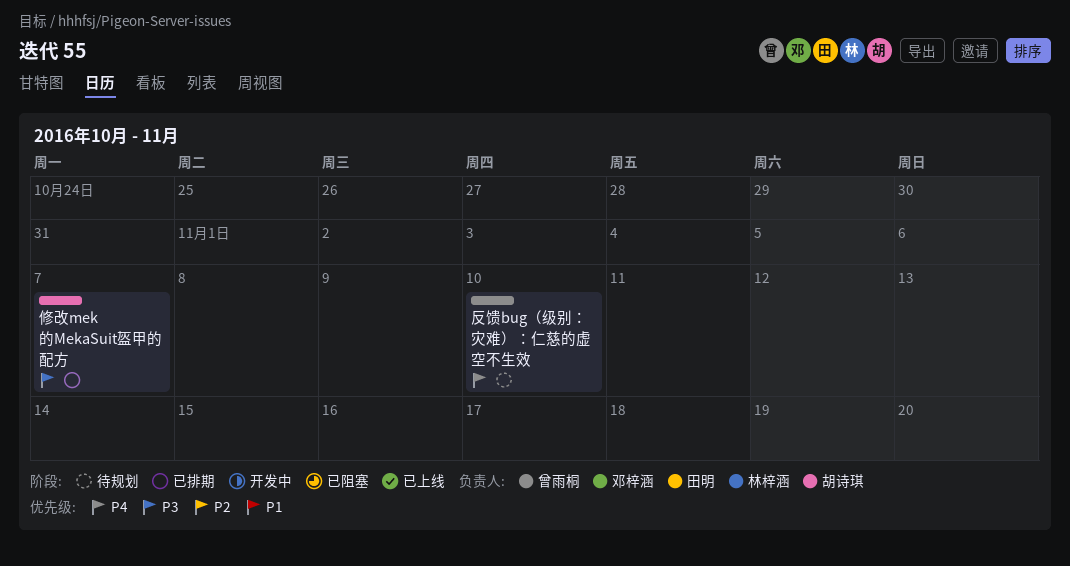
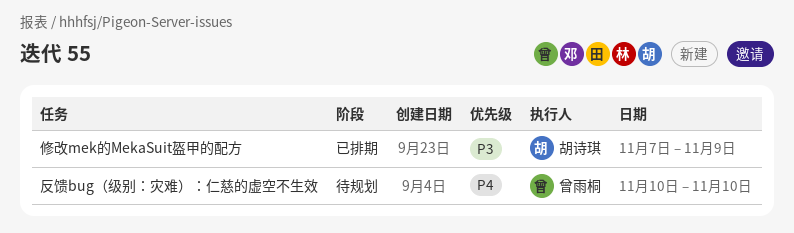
修改mek的MekaSuit盔甲的配方, due: Nov 7 -> Nov 9

